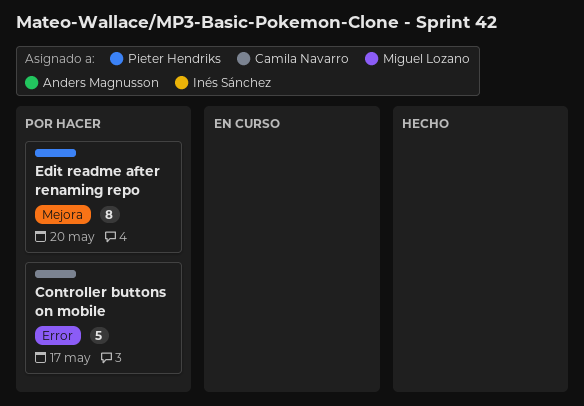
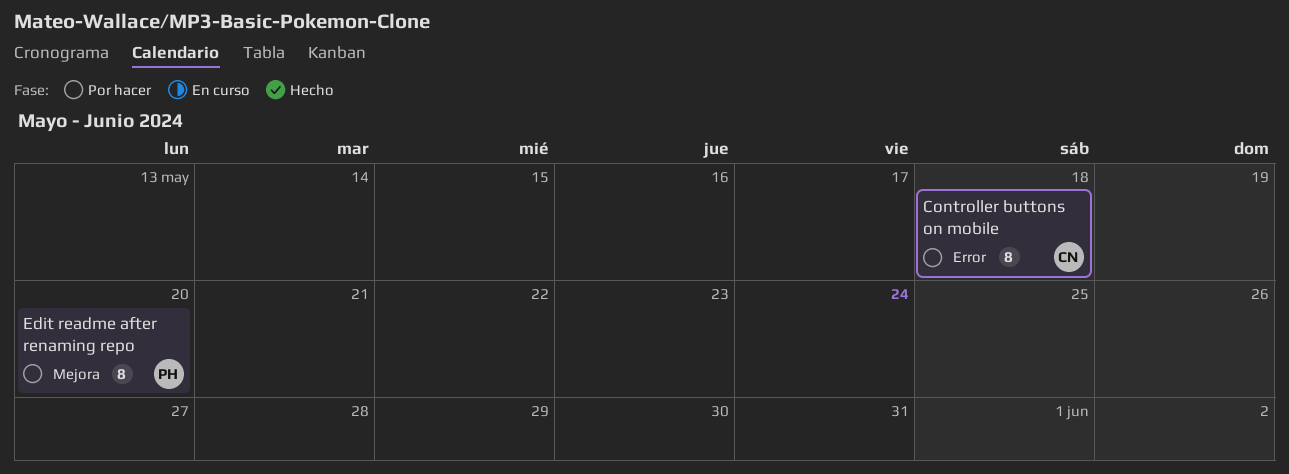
Controller buttons on mobile, estimate: 5 -> 8
Controller buttons on mobile, due: May 17 -> May 18

